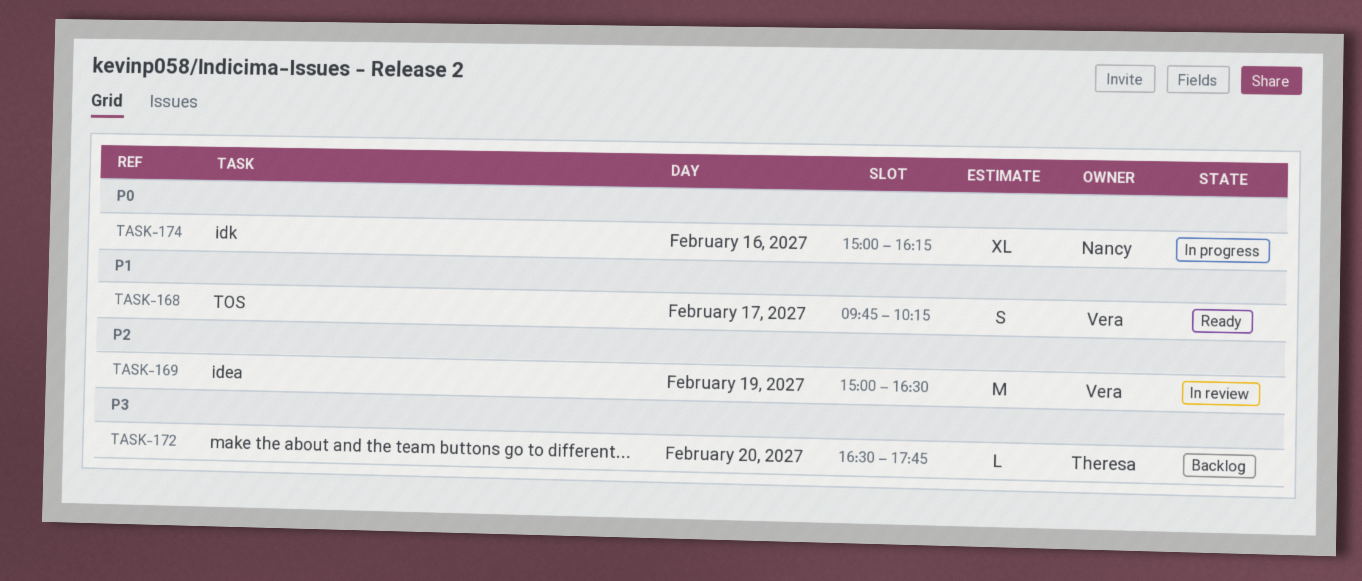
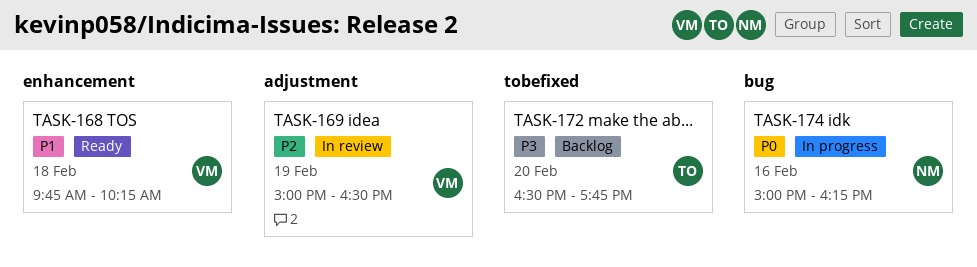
TASK-168, day: Feb 17 -> Feb 18

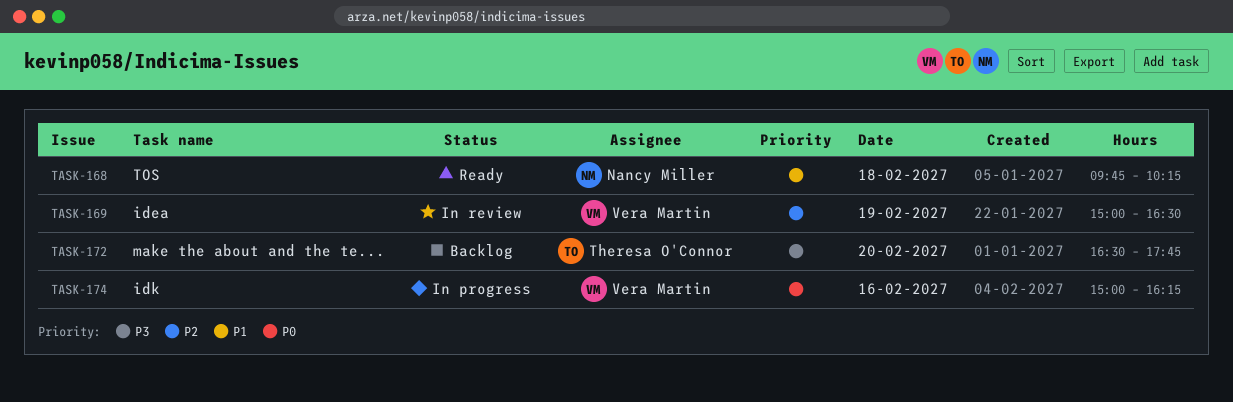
TASK-168, owner: Vera Martin -> Nancy Miller
TASK-174, owner: Nancy Miller -> Vera Martin

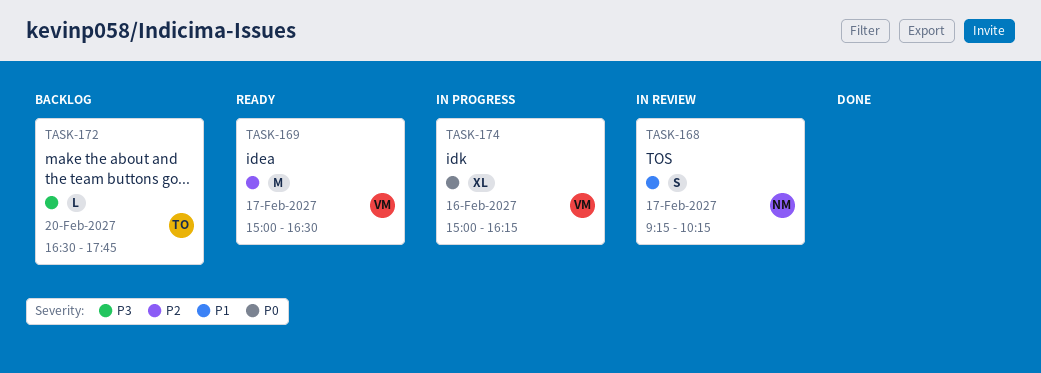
TASK-168, status: Ready -> In review
TASK-168, day: Feb 18 -> Feb 17
TASK-168, begins: 09:45 -> 09:15
TASK-169, status: In review -> Ready
TASK-169, day: Feb 19 -> Feb 17

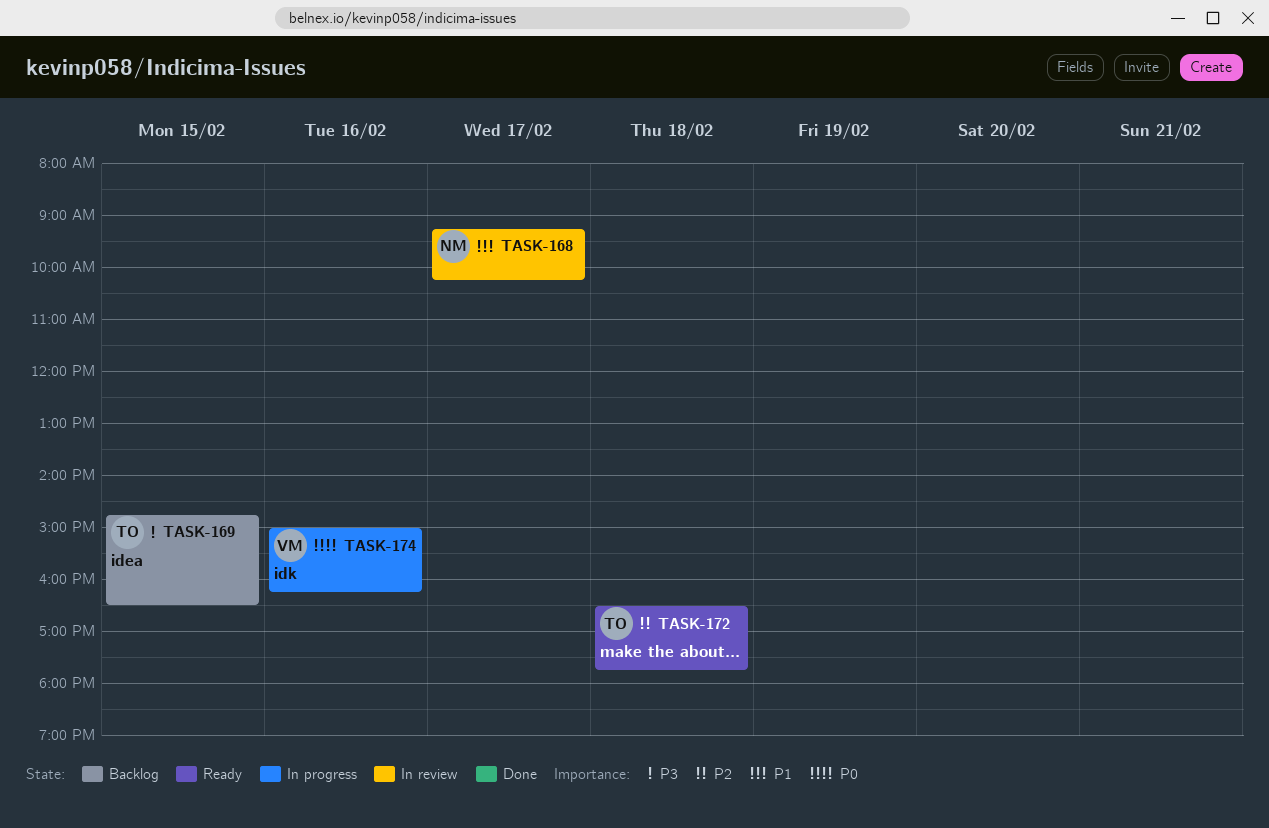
TASK-169, status: Ready -> Backlog
TASK-169, owner: VM -> TO
TASK-169, priority: P2 -> P3
TASK-169, day: Feb 17 -> Feb 15
TASK-169, begins: 15:00 -> 14:45
TASK-172, status: Backlog -> Ready
TASK-172, priority: P3 -> P2
TASK-172, day: Feb 20 -> Feb 18

